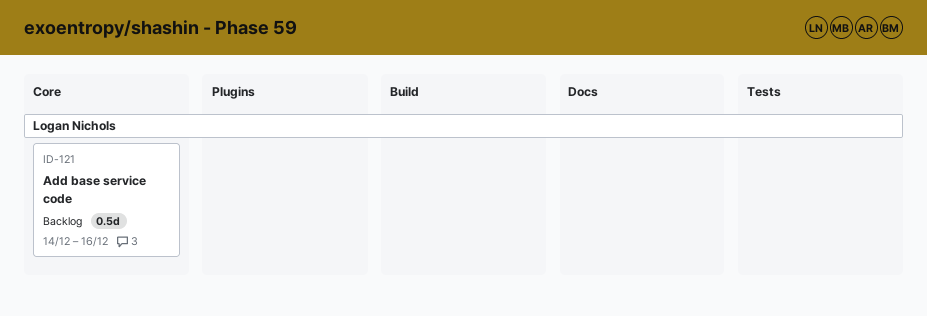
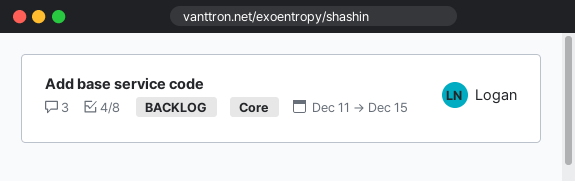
Add base service code, start: Dec 14 -> Dec 11
Add base service code, due: Dec 16 -> Dec 15

